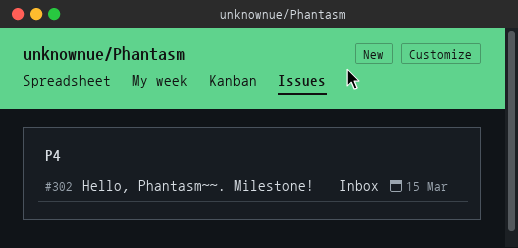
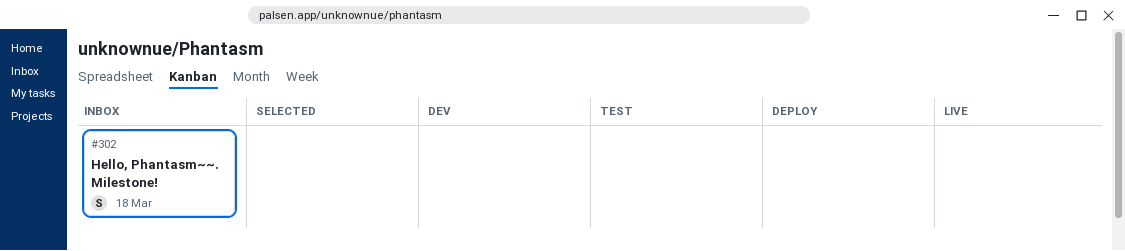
#302, due: Mar 15 -> Mar 18

